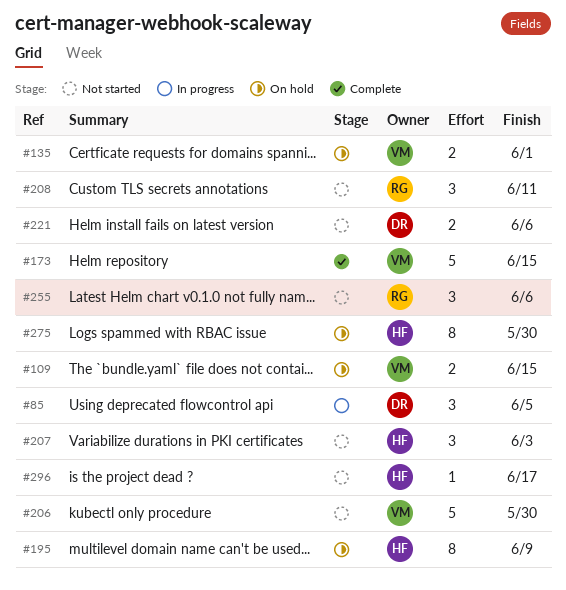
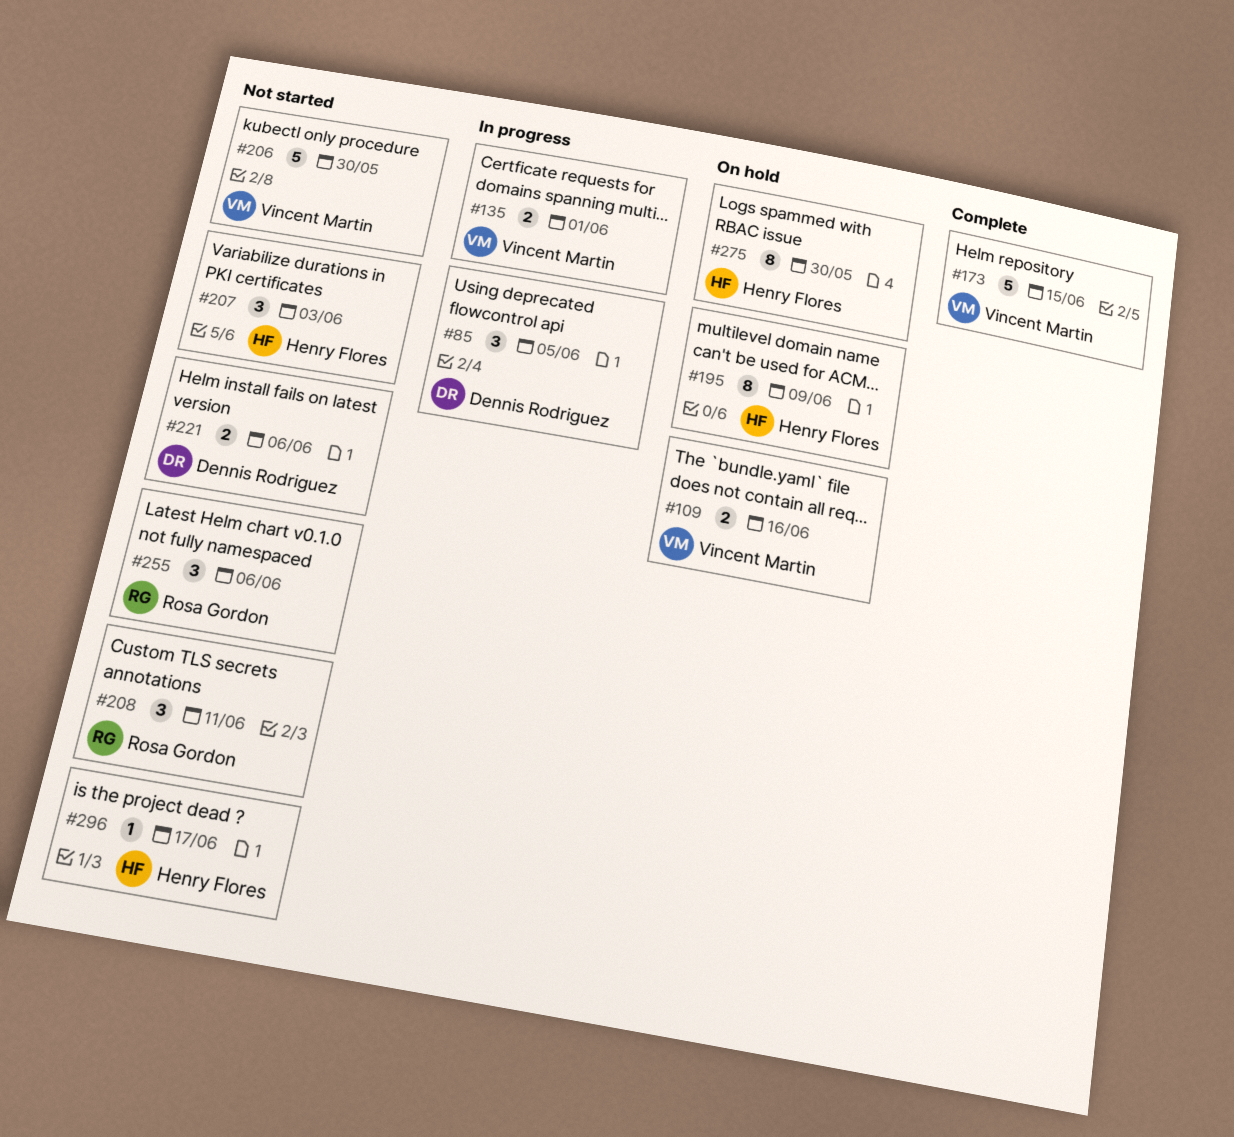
#109, due: Jun 15 -> Jun 16
#135, status: On hold -> In progress

